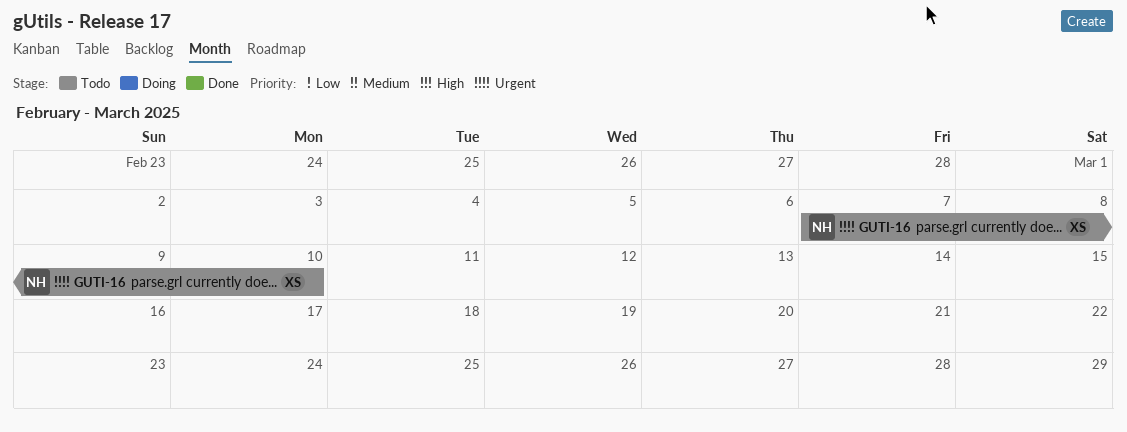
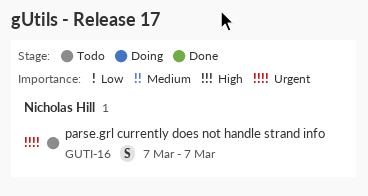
GUTI-16, estimate: XS -> S
GUTI-16, due: Mar 10 -> Mar 7

